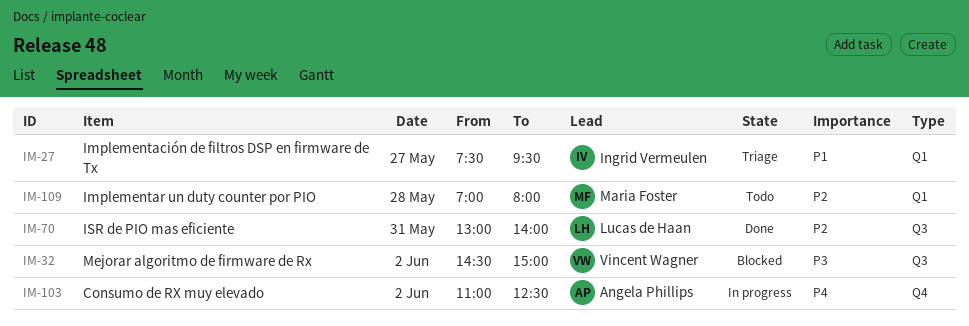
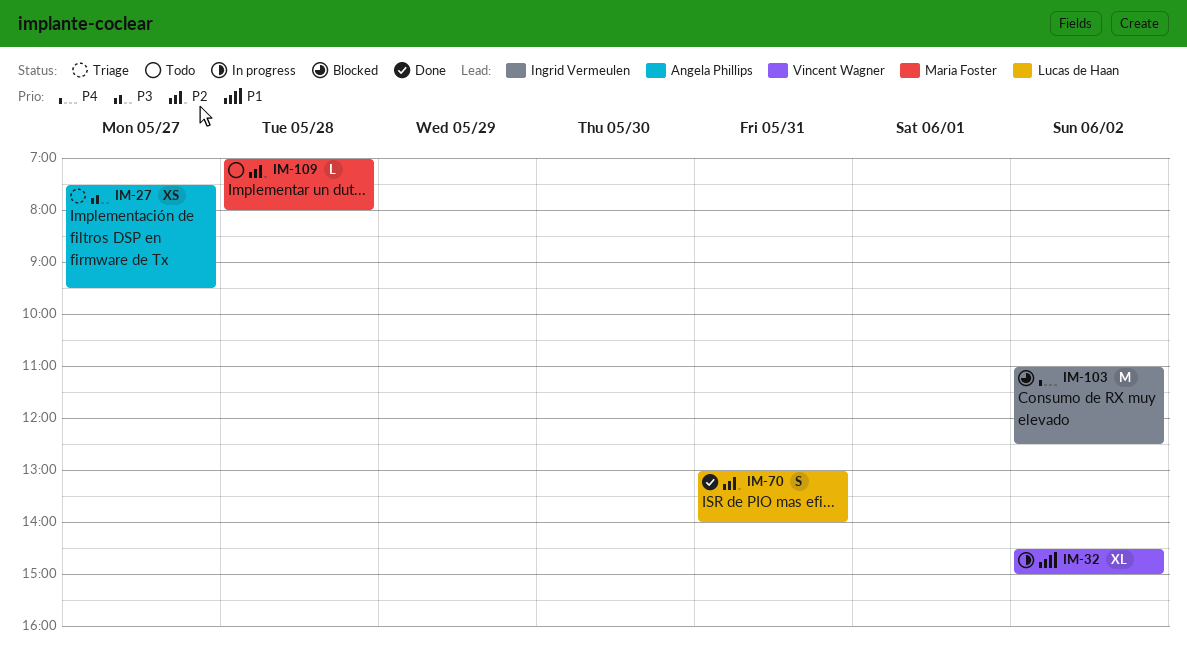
IM-27, owner: Ingrid Vermeulen -> Angela Phillips
IM-27, priority: P1 -> P3
IM-32, status: Blocked -> In progress
IM-32, priority: P3 -> P1
IM-103, status: In progress -> Blocked
IM-103, owner: Angela Phillips -> Ingrid Vermeulen

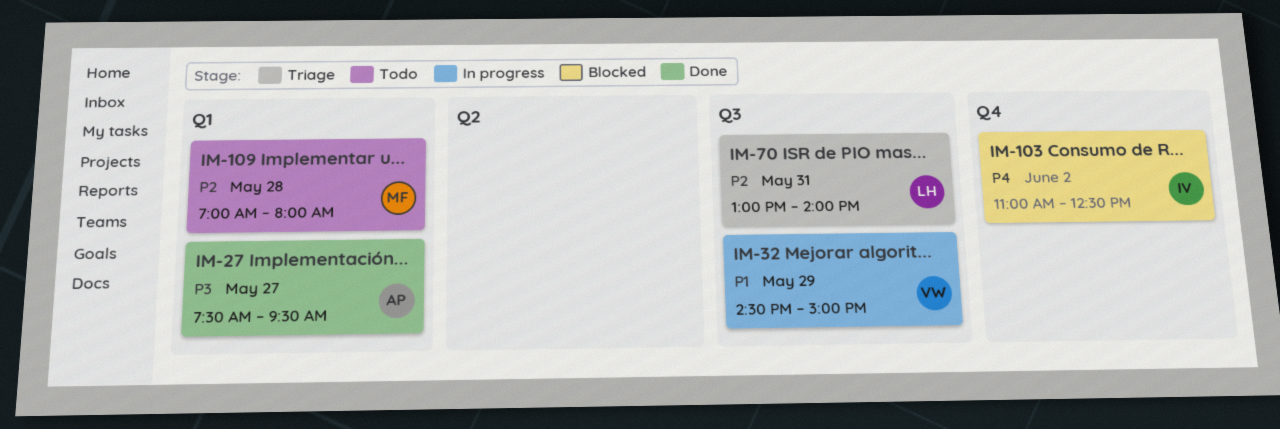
IM-27, status: Triage -> Done
IM-32, day: Jun 2 -> May 29
IM-70, status: Done -> Triage

